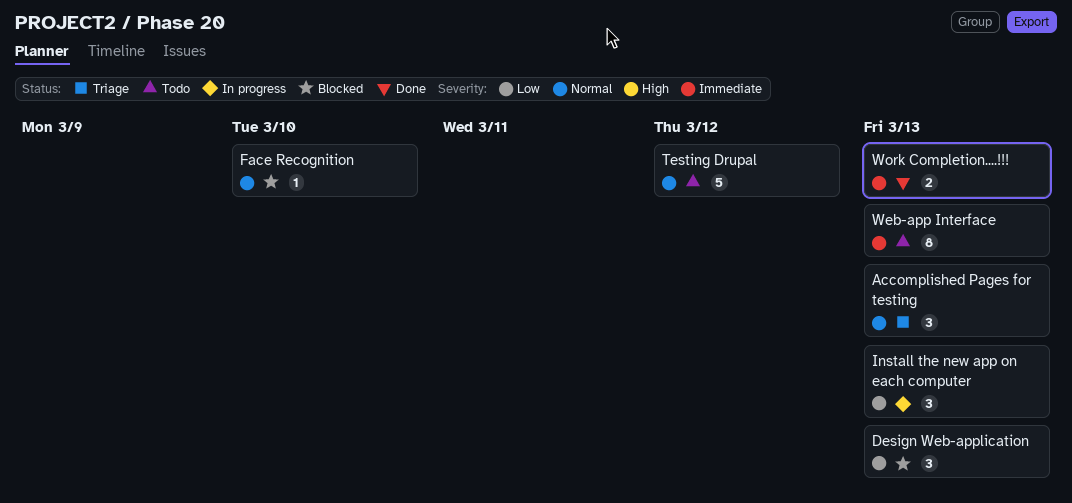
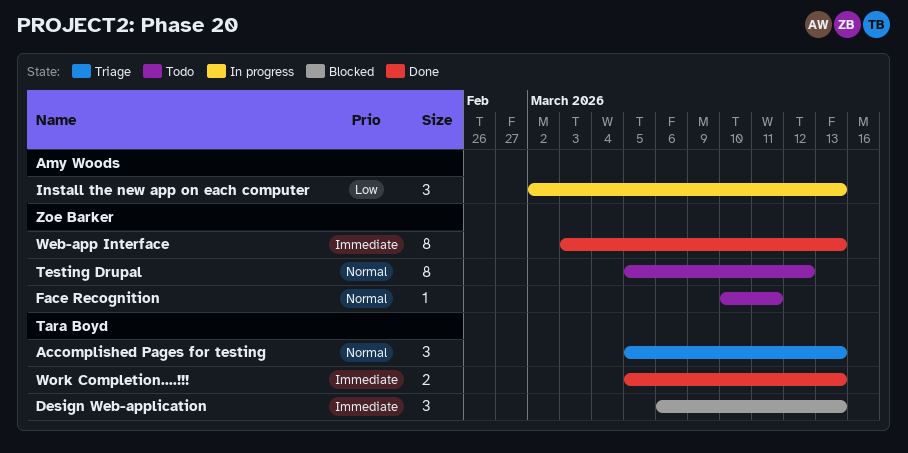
Design Web-application, priority: Low -> Immediate
Face Recognition, status: Blocked -> Todo
Face Recognition, due: Mar 10 -> Mar 11
Testing Drupal, estimate: 5 -> 8
Web-app Interface, status: Todo -> Done

